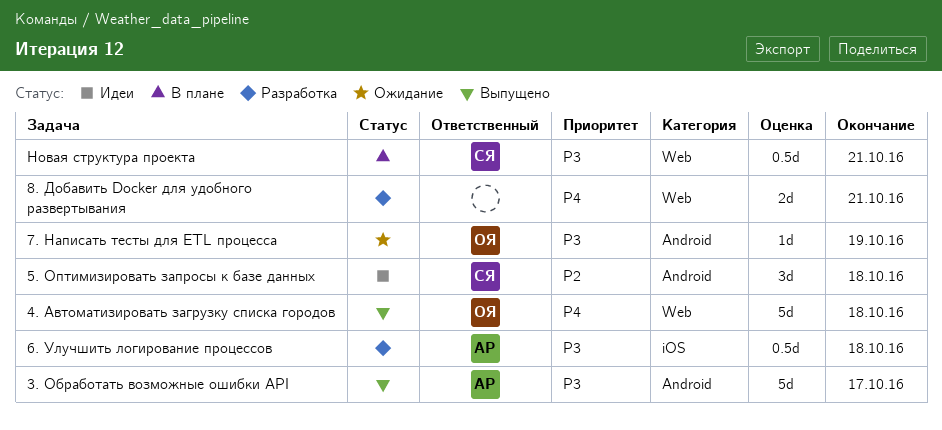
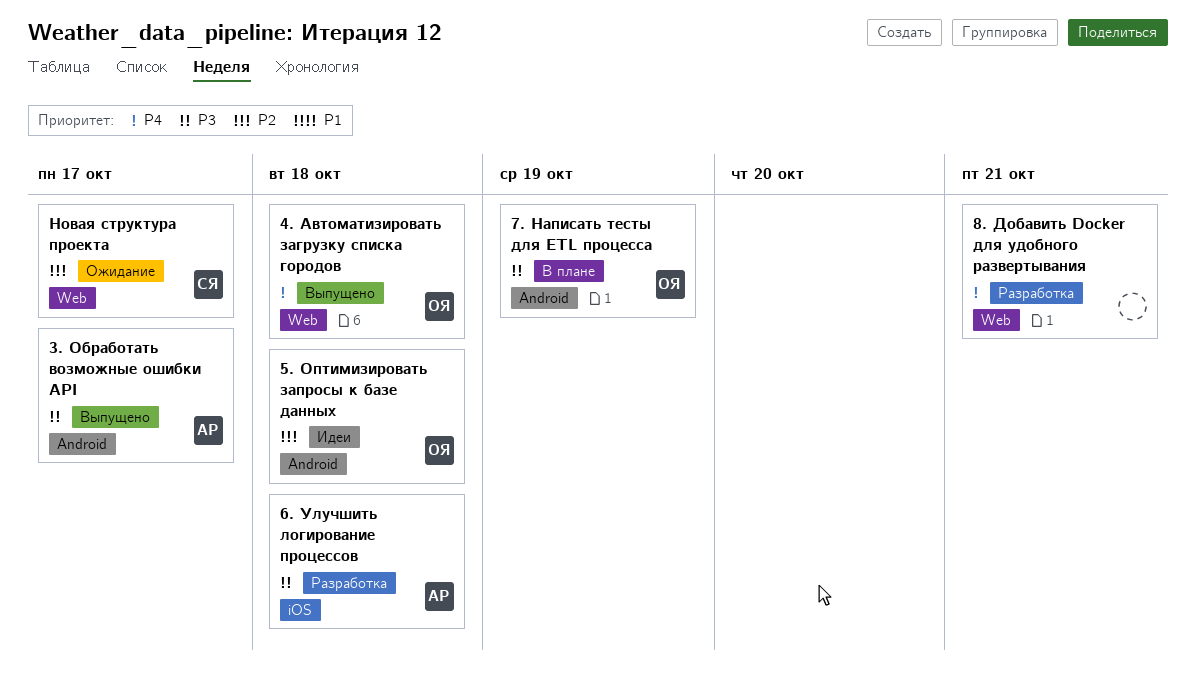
5. Оптимизировать запросы к базе данных, owner: СЯ -> ОЯ
7. Написать тесты для ETL процесса, status: Ожидание -> В плане
Новая структура проекта, status: В плане -> Ожидание
Новая структура проекта, priority: P3 -> P2
Новая структура проекта, due: Oct 21 -> Oct 17

